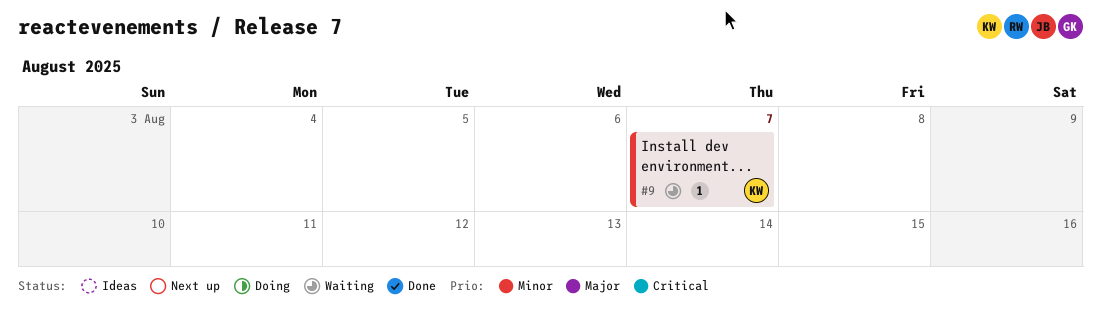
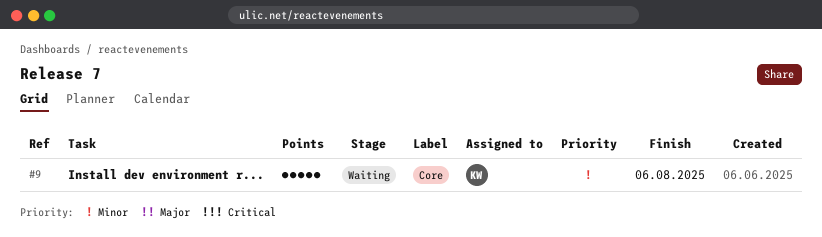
#9, estimate: 1 -> 5
#9, due: Aug 7 -> Aug 6

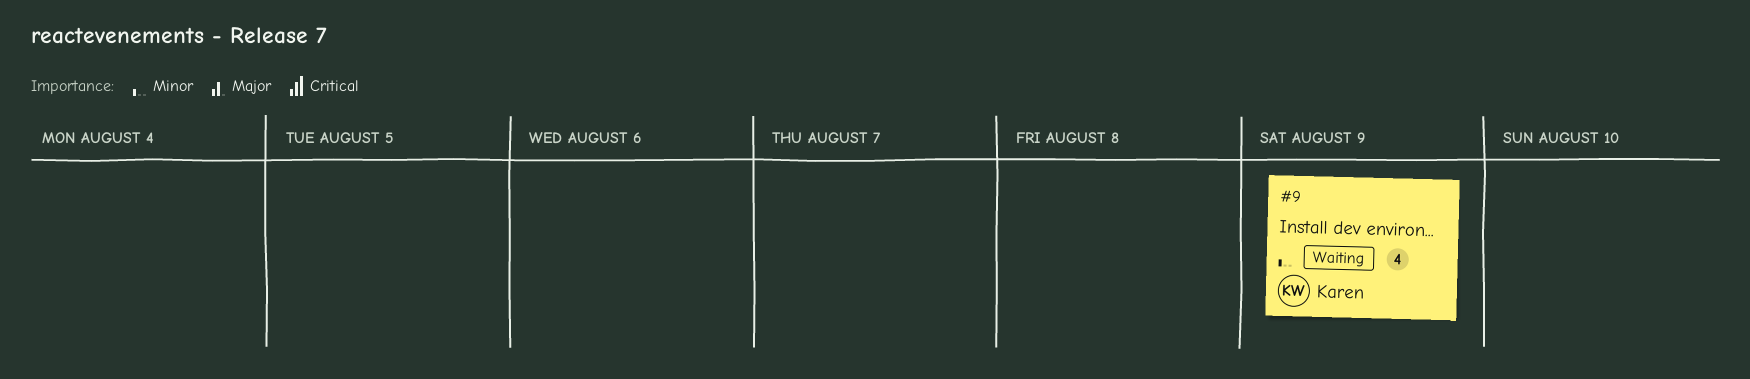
#9, estimate: 5 -> 4
#9, due: Aug 6 -> Aug 9

